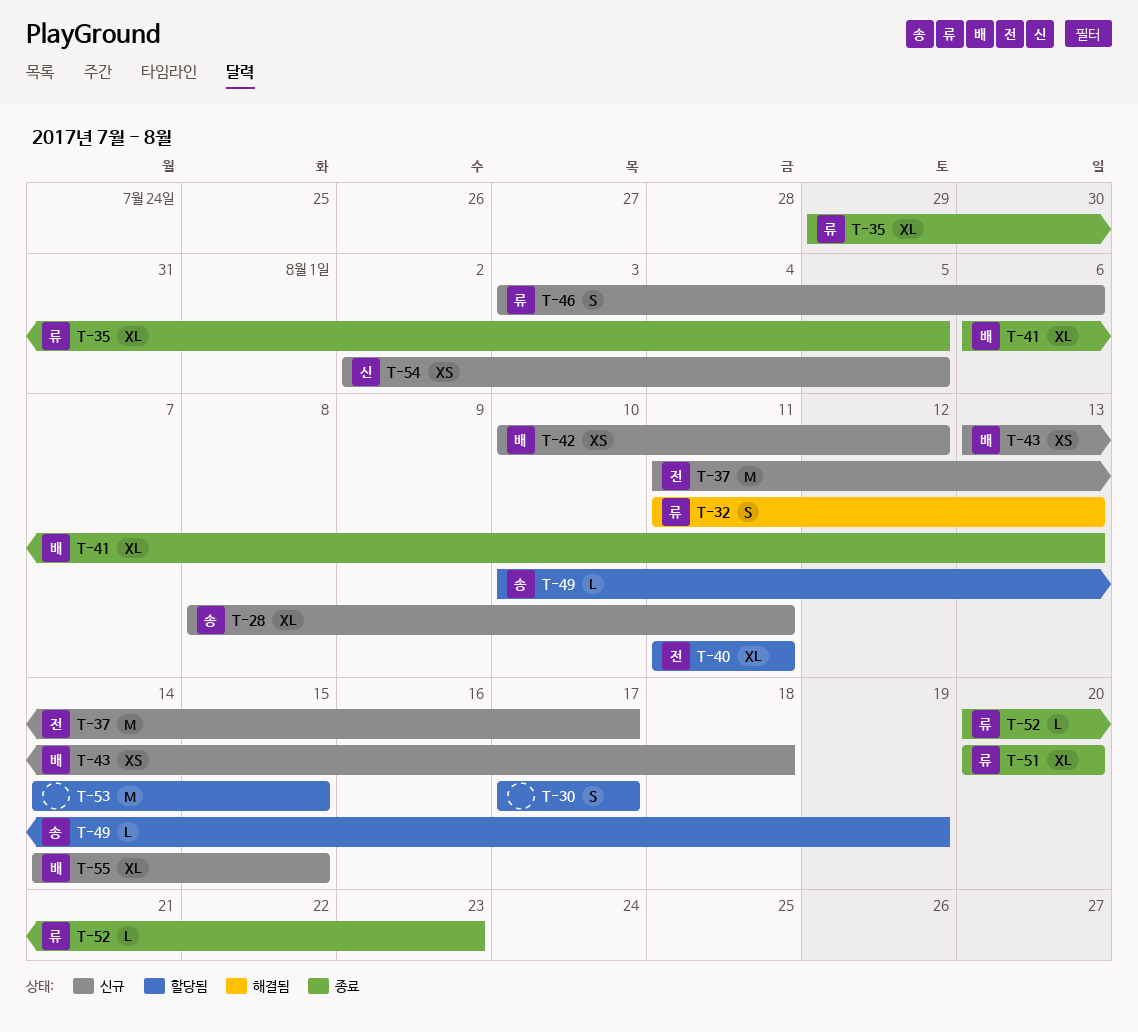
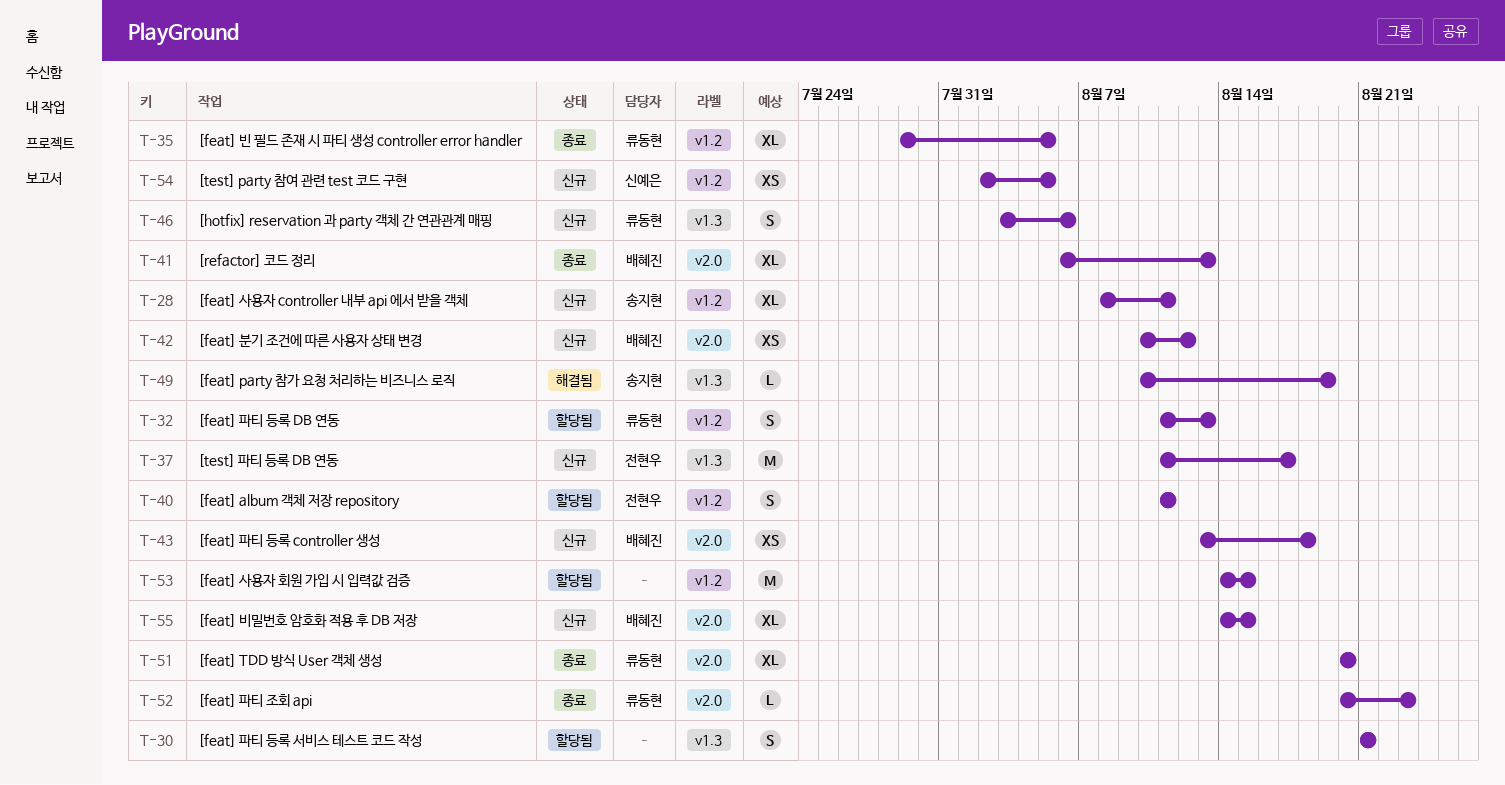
T-30, start: Aug 17 -> Aug 21
T-30, due: Aug 17 -> Aug 21
T-32, status: 해결됨 -> 할당됨
T-40, estimate: XL -> S
T-49, status: 할당됨 -> 해결됨

